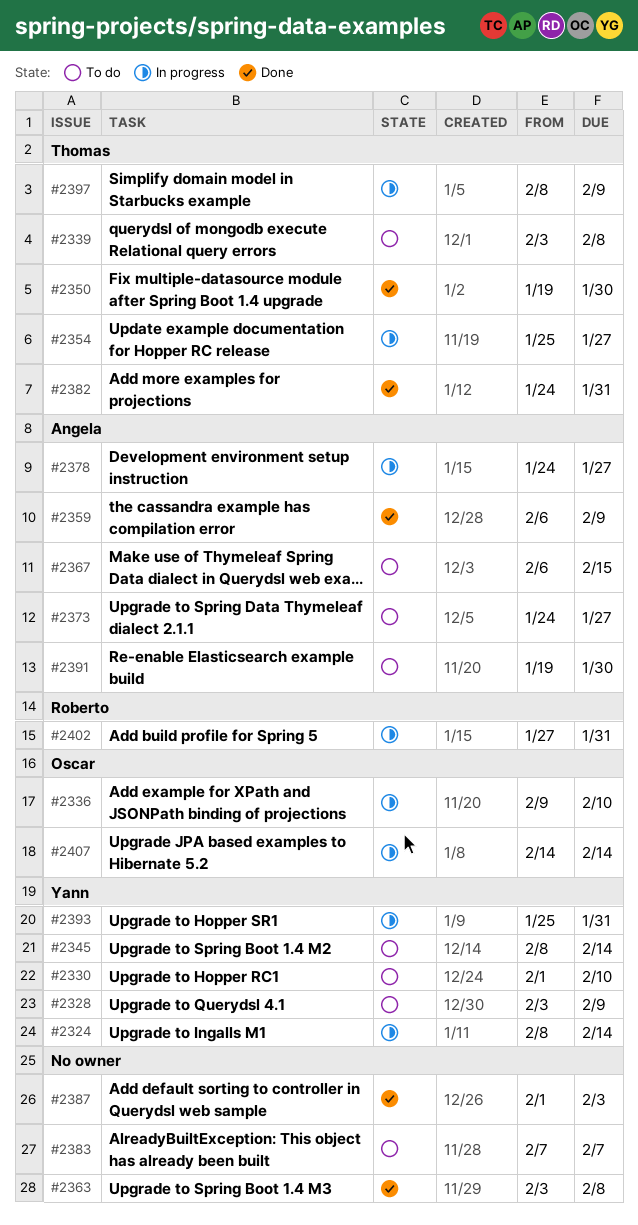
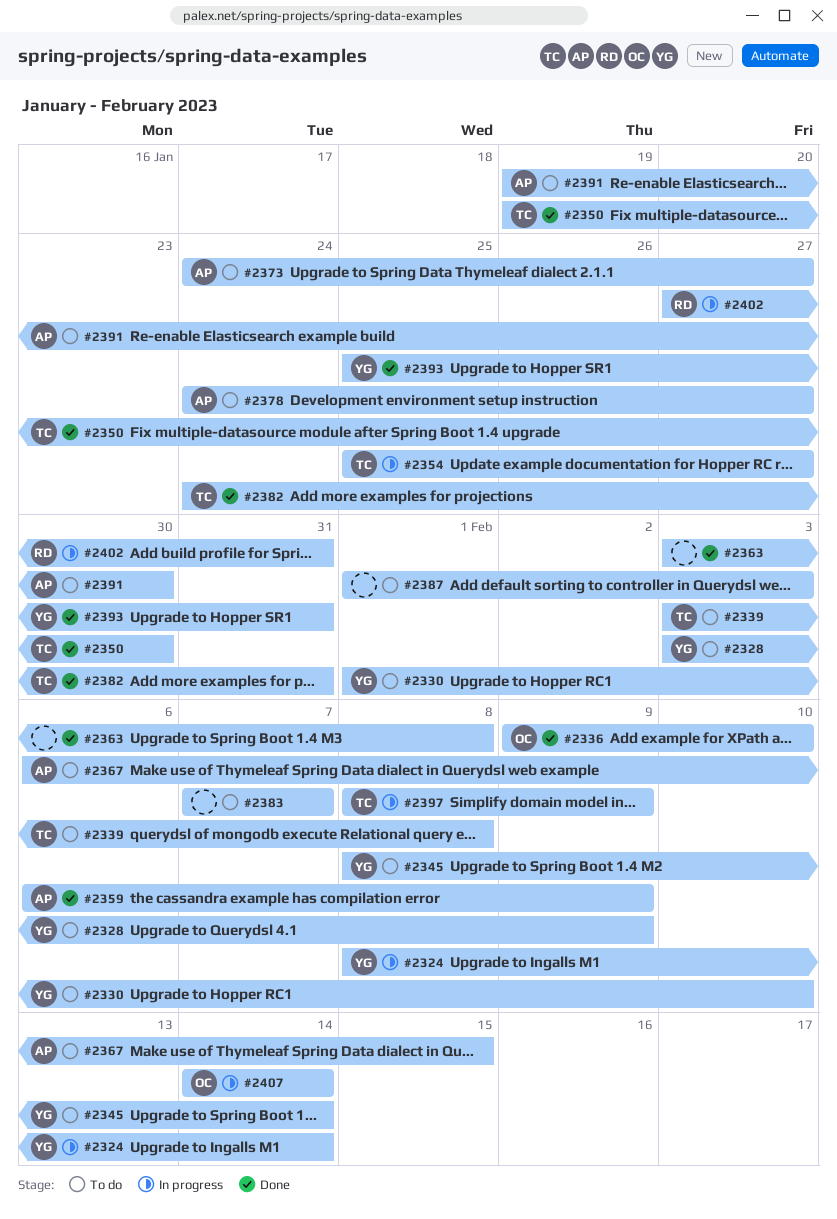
#2336, status: In progress -> Done
#2378, status: In progress -> To do
#2387, status: Done -> To do
#2393, status: In progress -> Done

